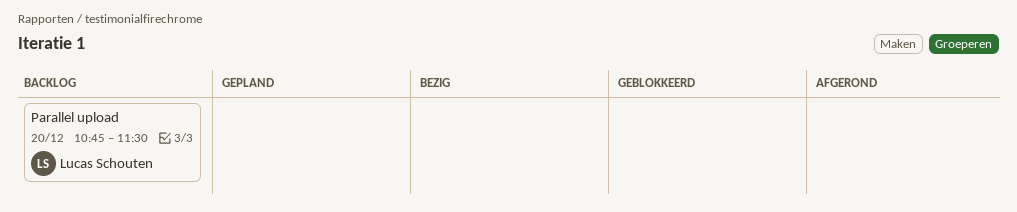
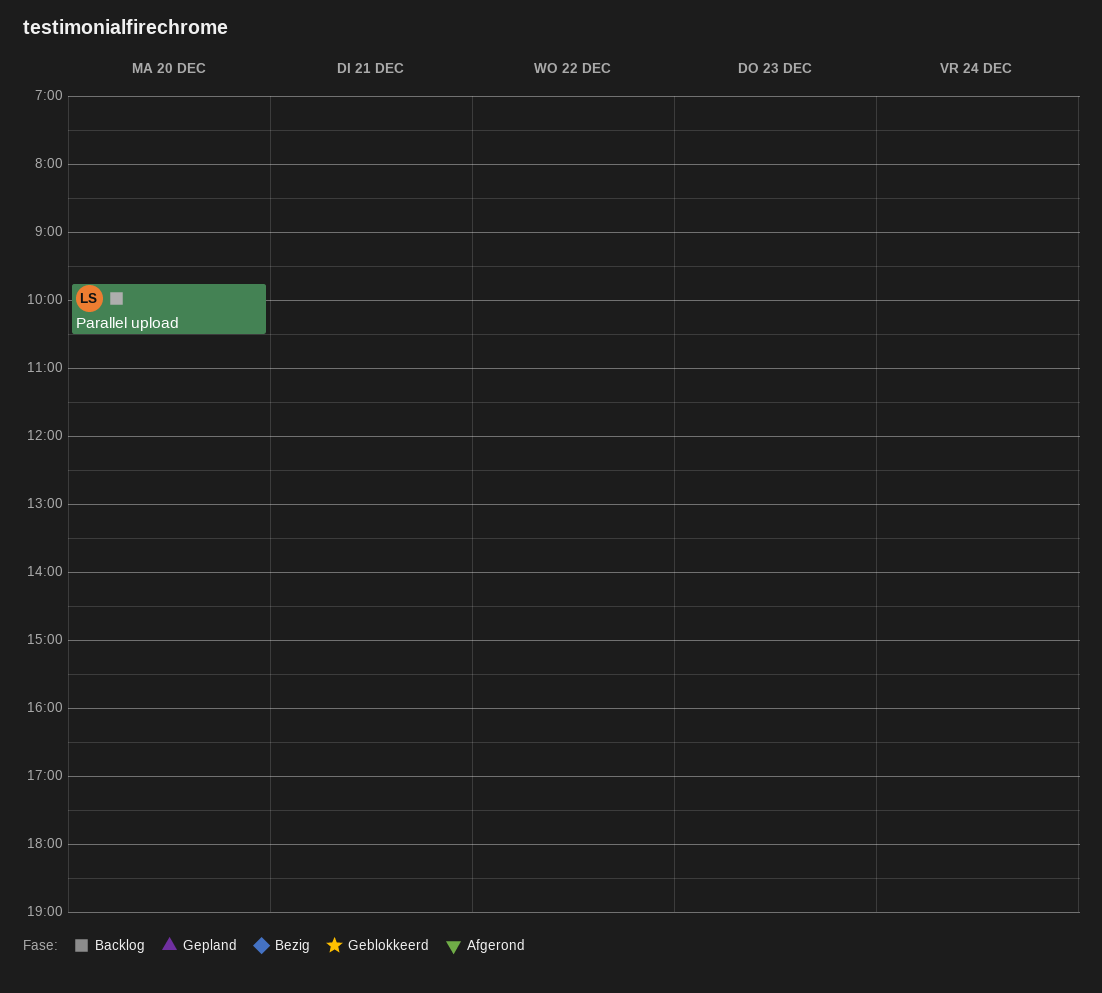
Parallel upload, begins: 10:45 -> 09:45
Parallel upload, ends: 11:30 -> 10:30

